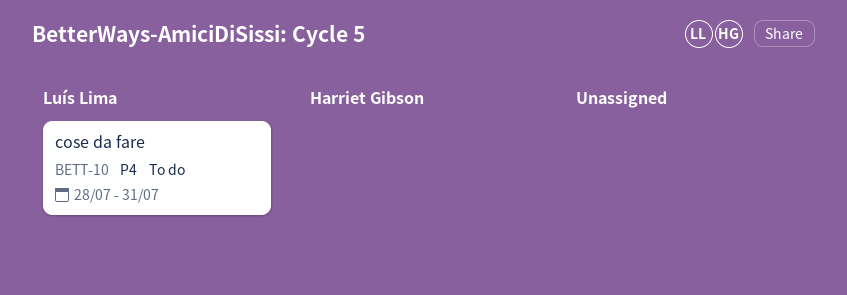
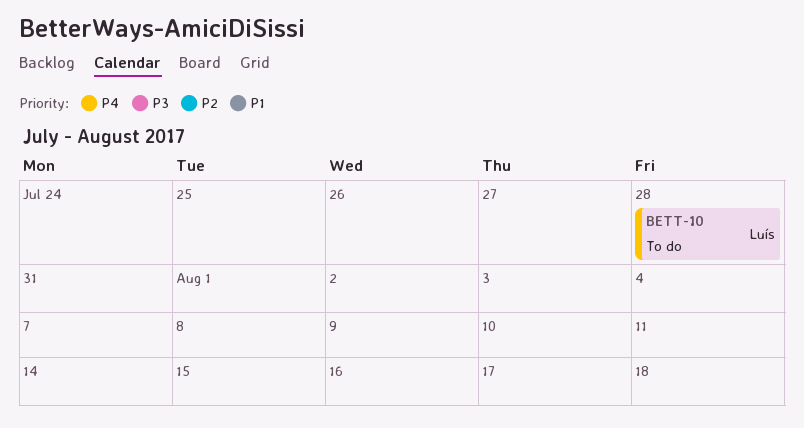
BETT-10, due: Jul 31 -> Jul 28

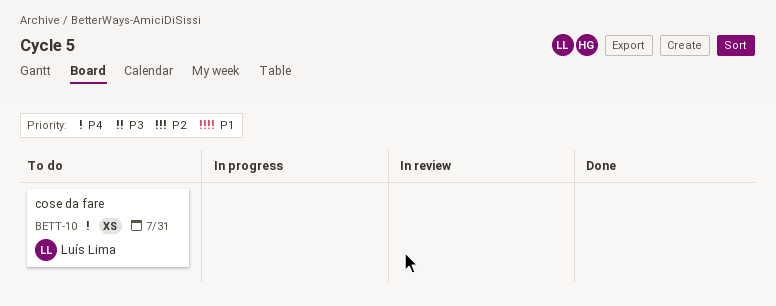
BETT-10, due: Jul 28 -> Jul 31

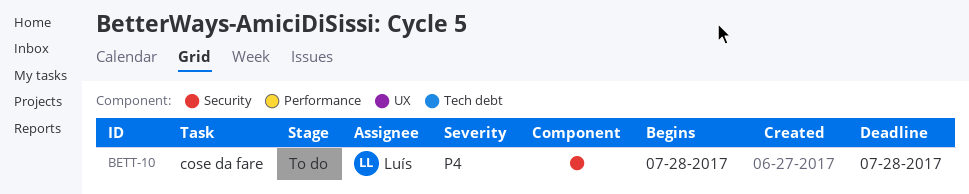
BETT-10, due: Jul 31 -> Jul 28

